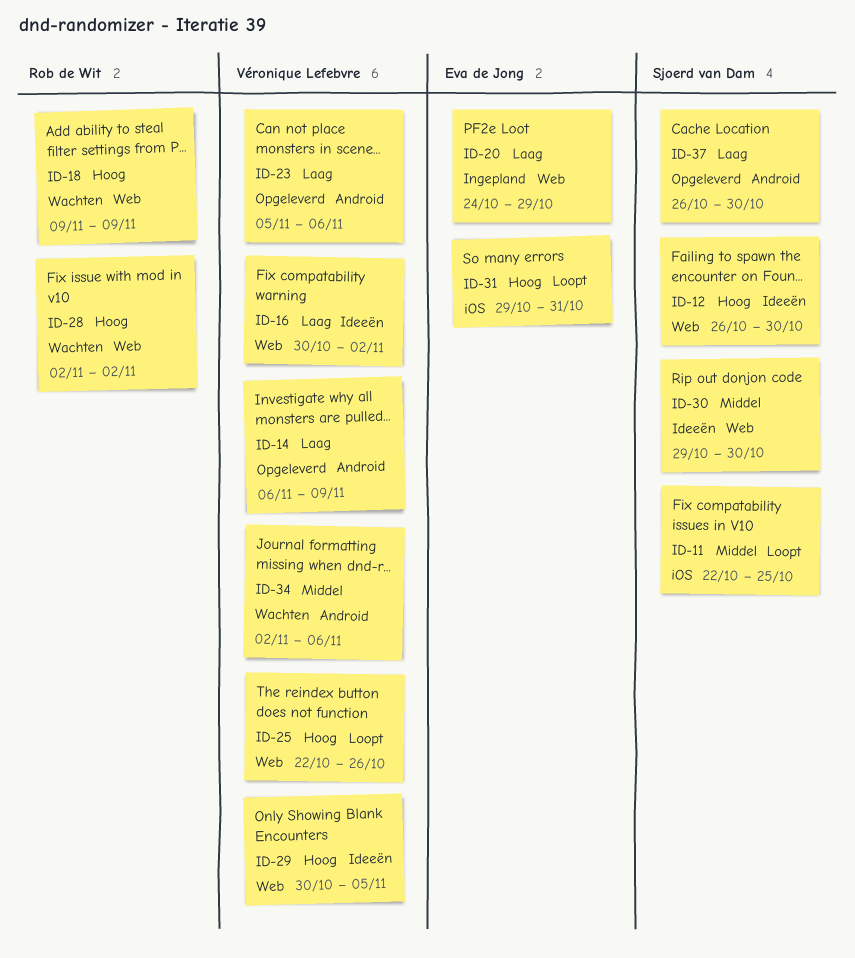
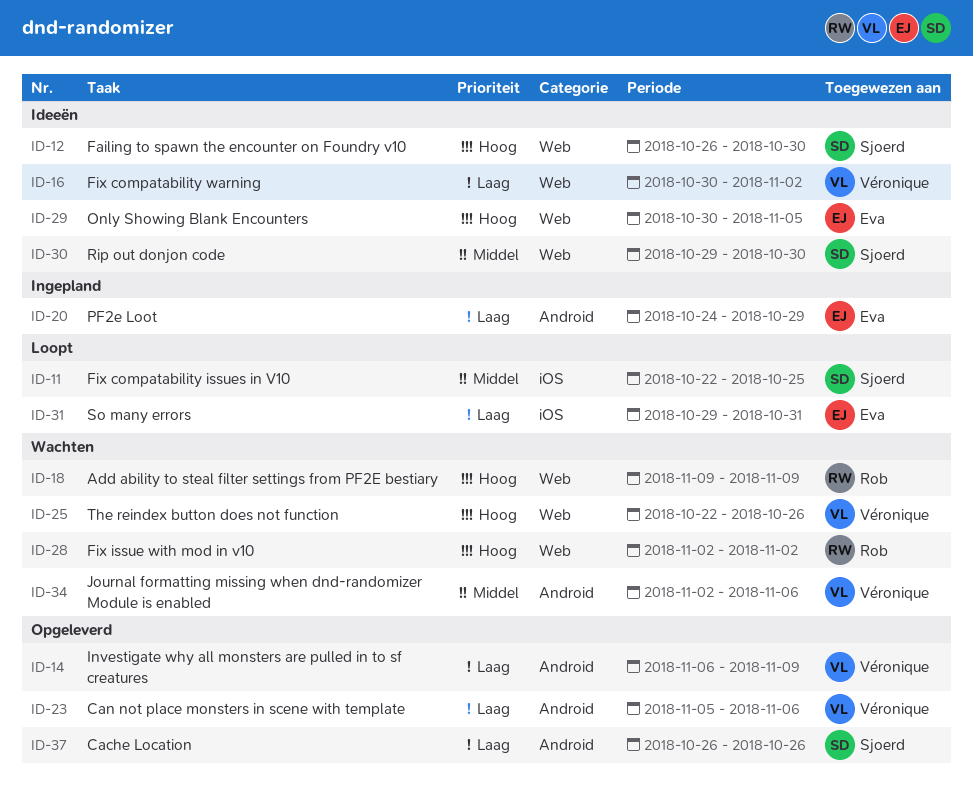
ID-20, label: Web -> Android
ID-25, status: Loopt -> Wachten
ID-29, owner: Véronique Lefebvre -> Eva de Jong
ID-31, priority: Hoog -> Laag
ID-37, due: Oct 30 -> Oct 26

